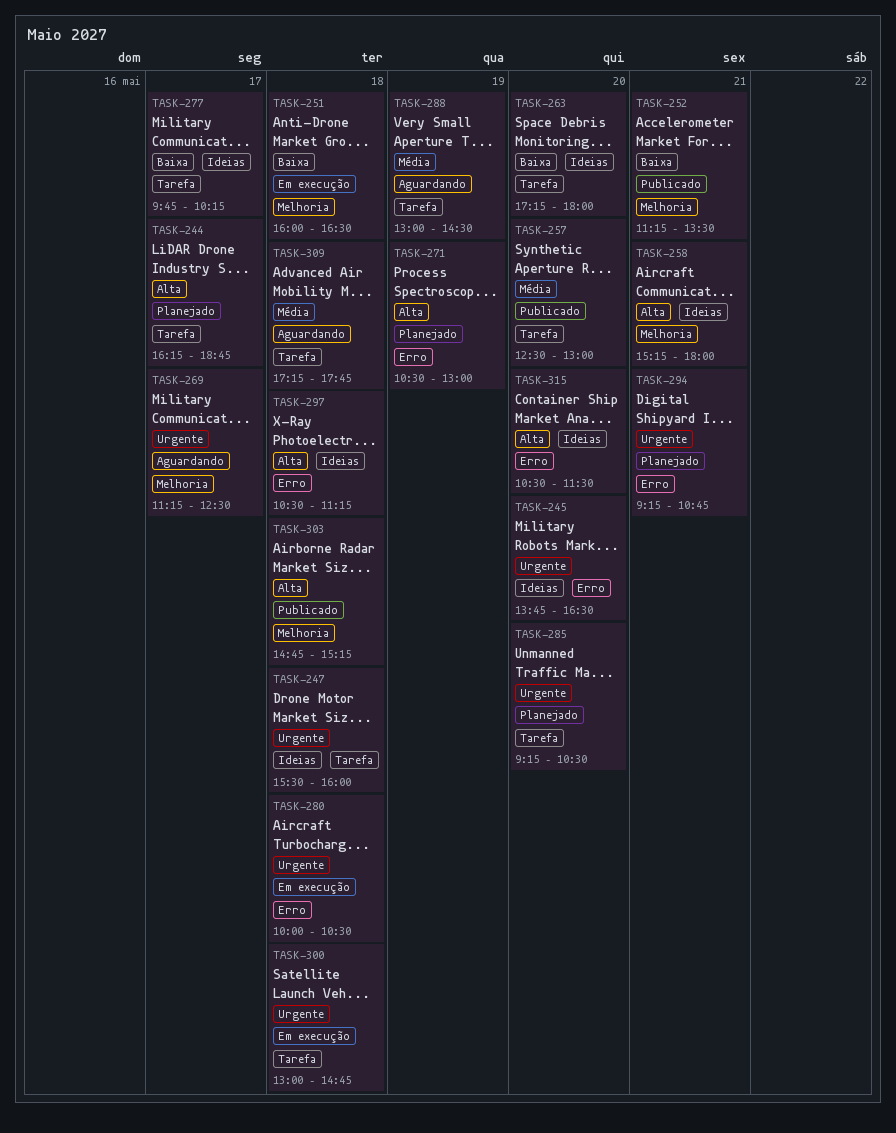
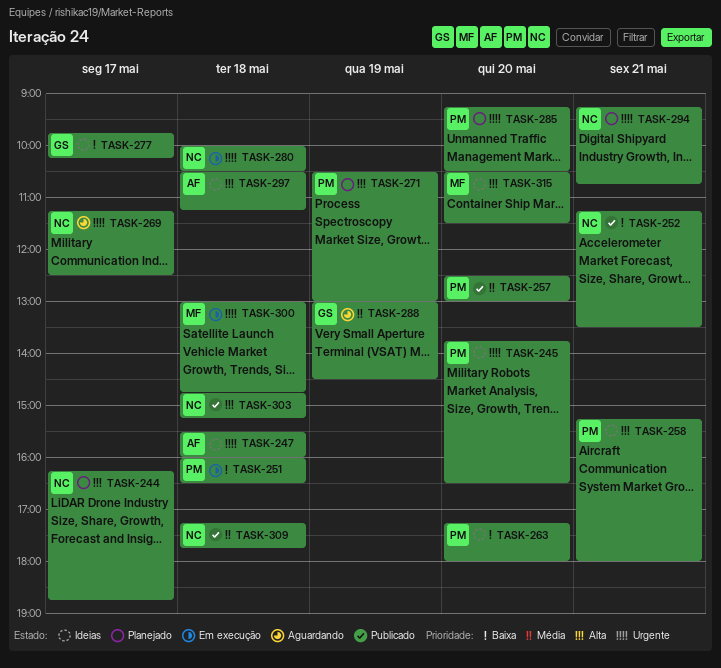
TASK-309, status: Aguardando -> Publicado

